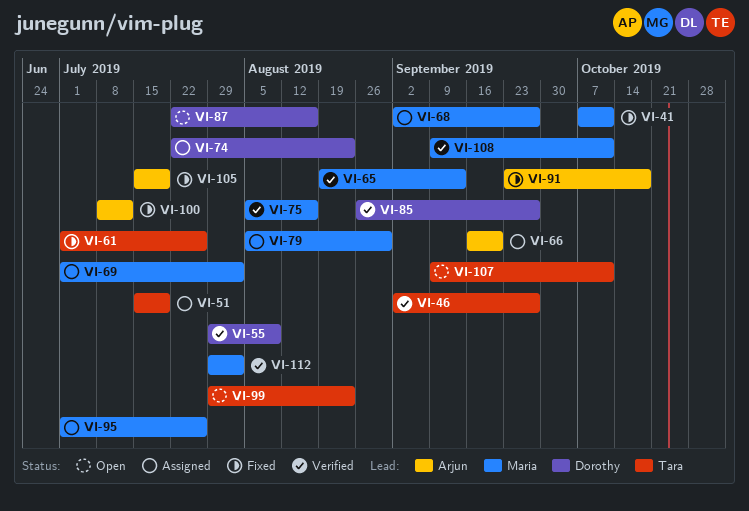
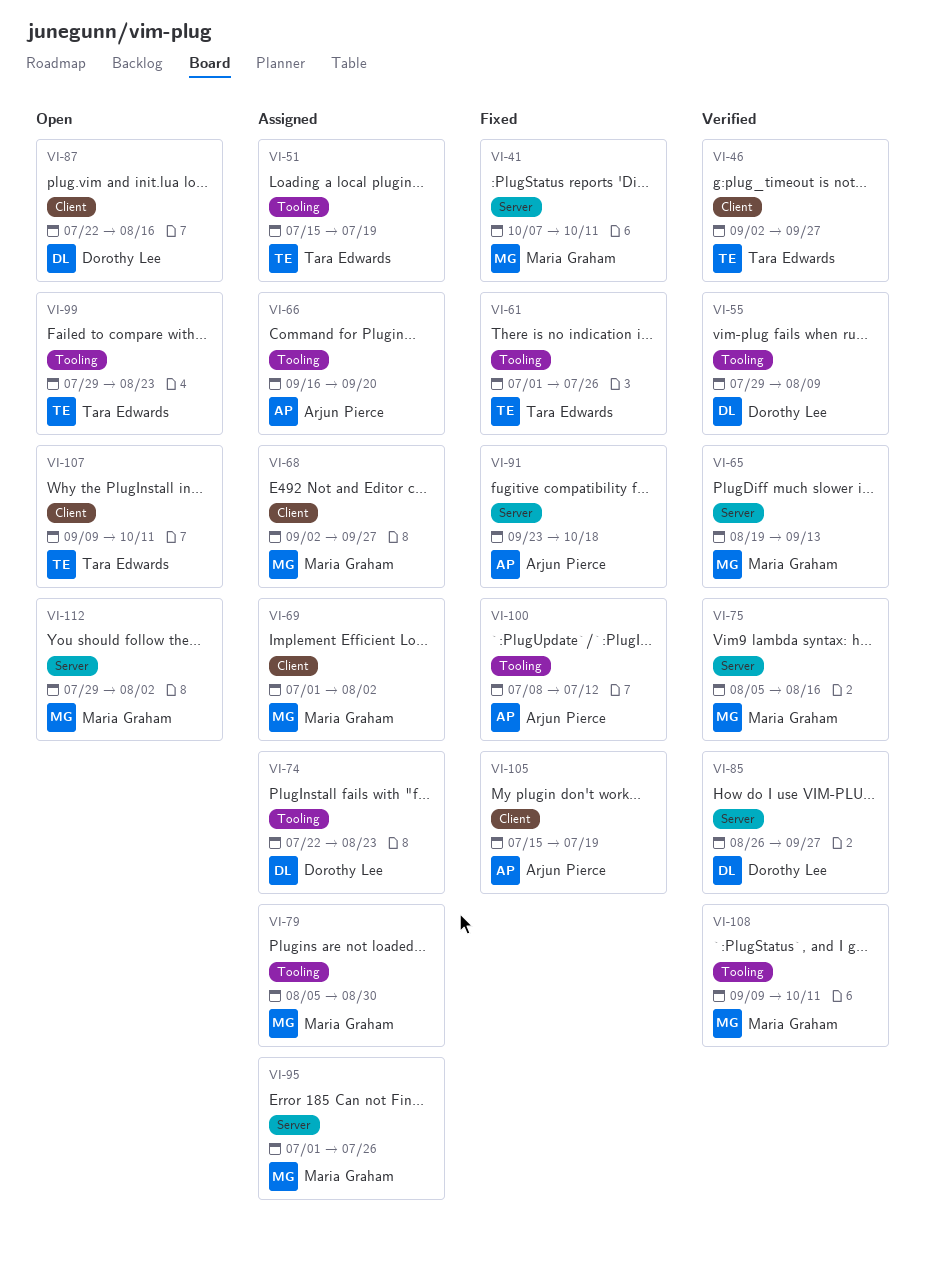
VI-112, status: Verified -> Open

